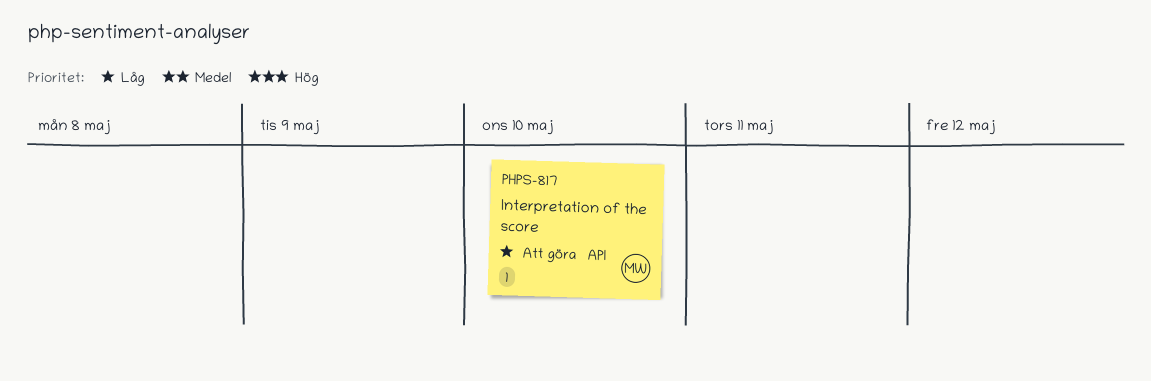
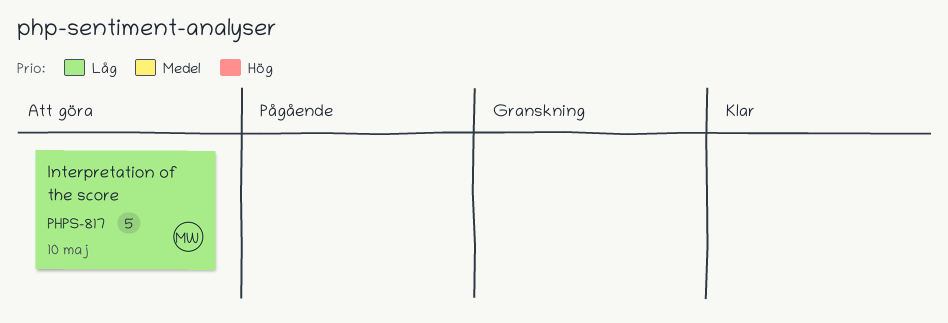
PHPS-817, estimate: 1 -> 5

